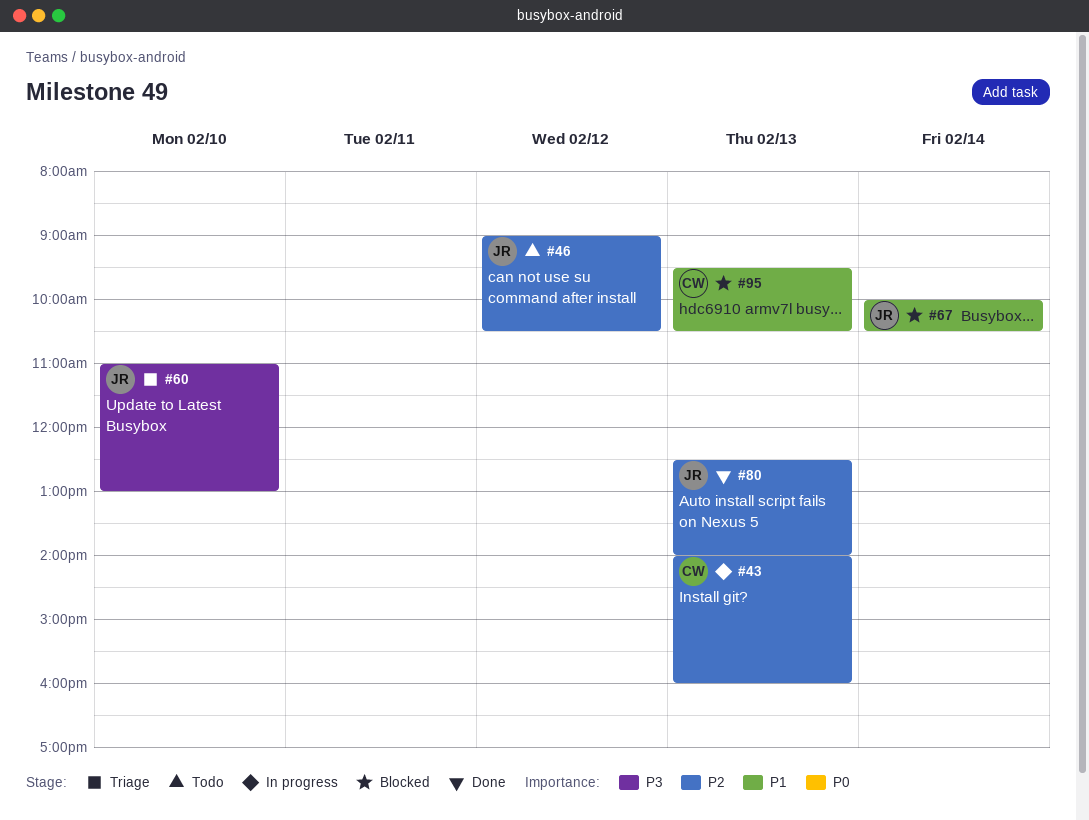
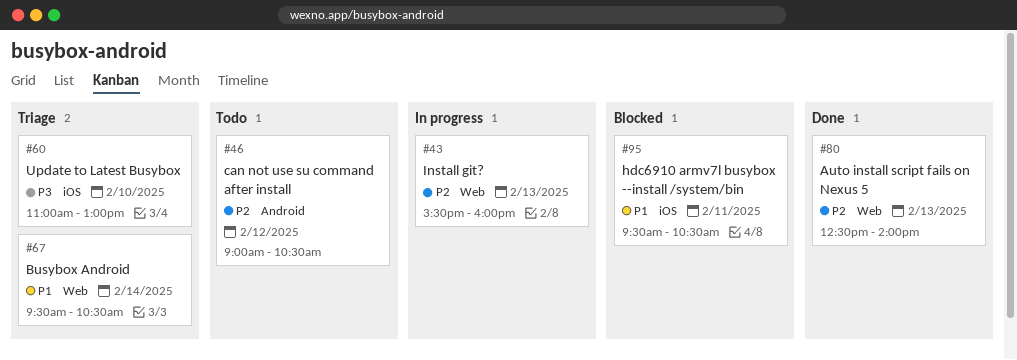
#43, begins: 14:00 -> 15:30
#67, status: Blocked -> Triage
#67, begins: 10:00 -> 09:30
#95, day: Feb 13 -> Feb 11

